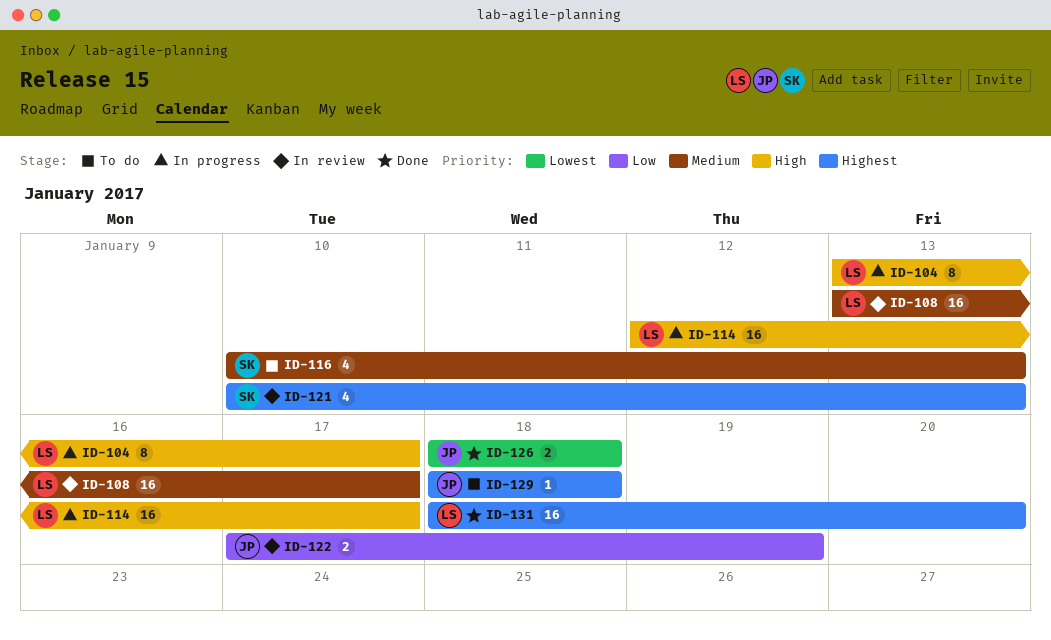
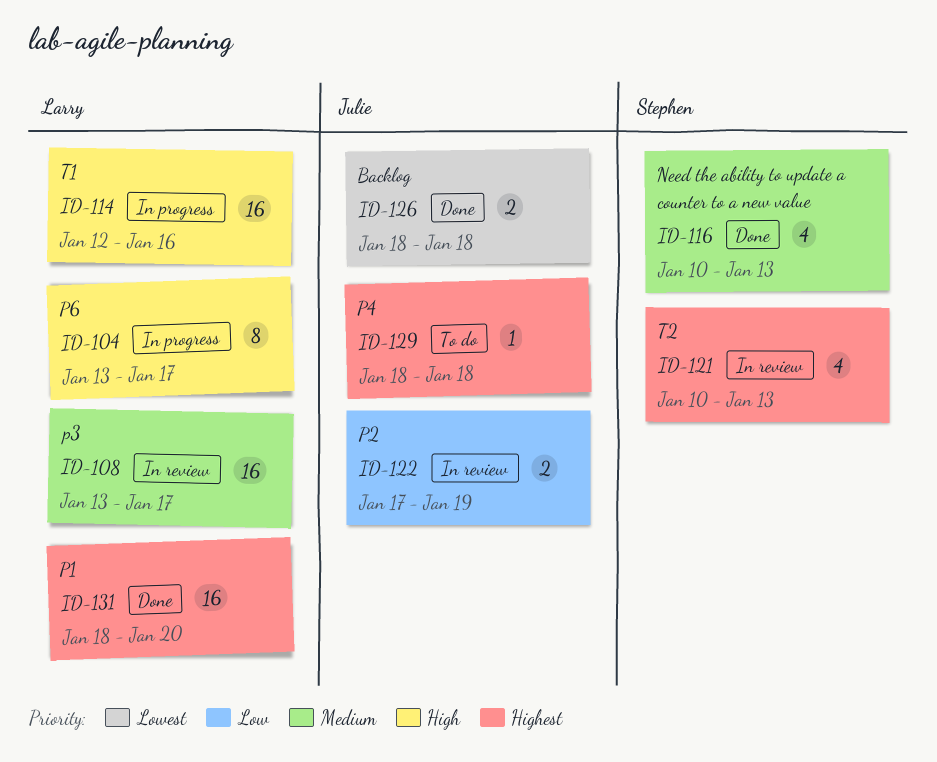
ID-114, due: Jan 17 -> Jan 16
ID-116, status: To do -> Done

